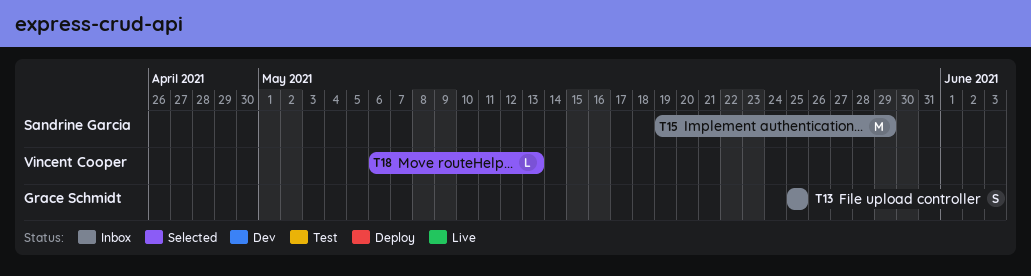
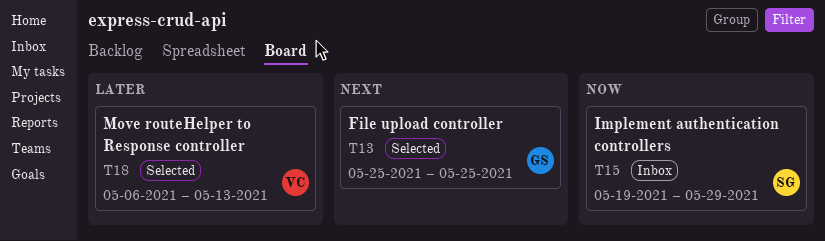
T13, status: Inbox -> Selected

